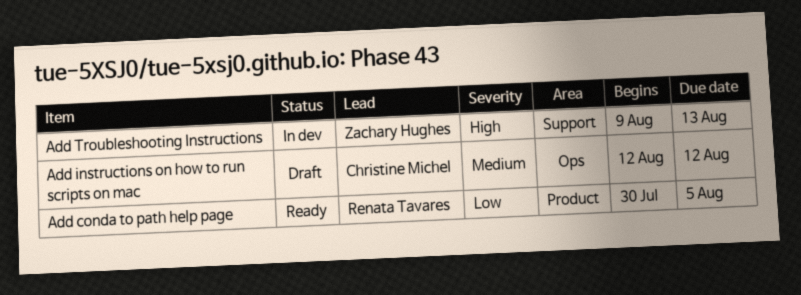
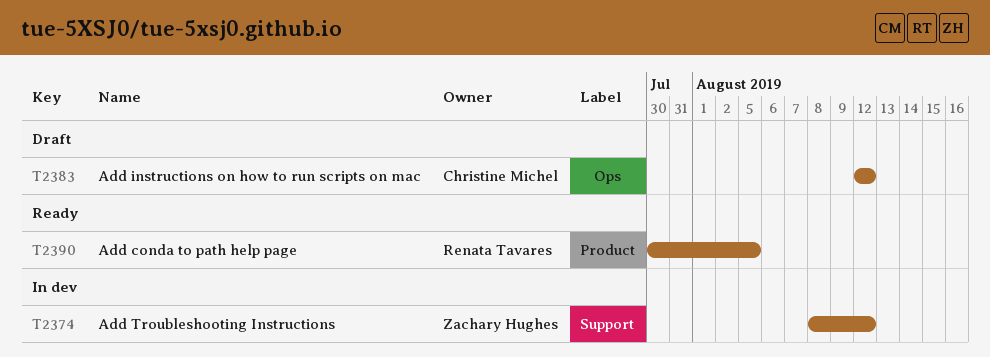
Add Troubleshooting Instructions, start: Aug 9 -> Aug 8
Add Troubleshooting Instructions, due: Aug 13 -> Aug 12

